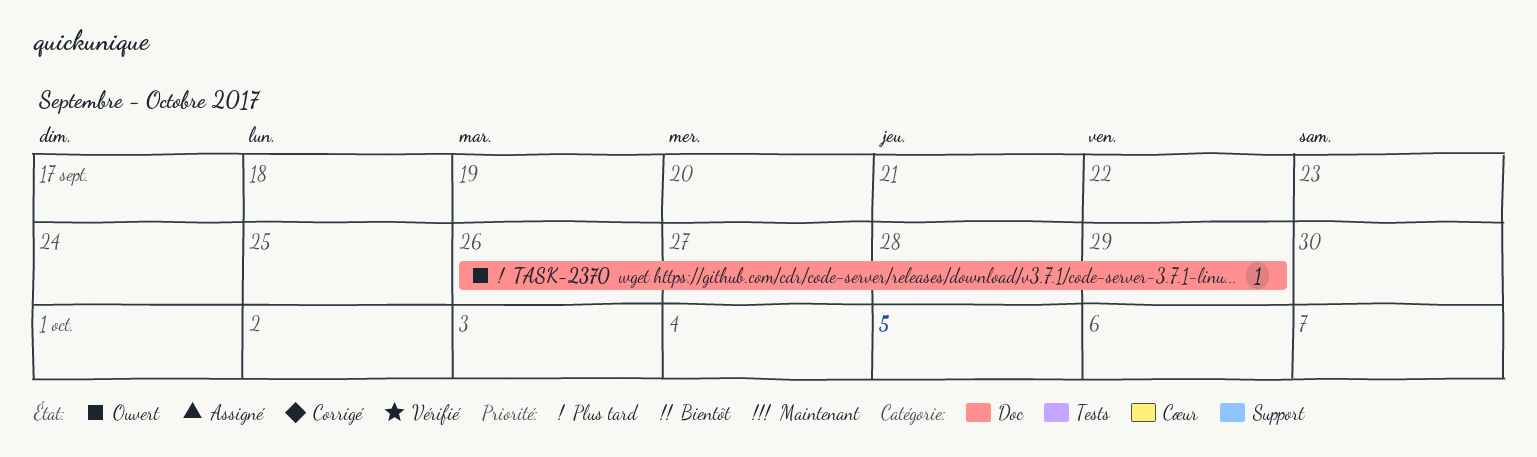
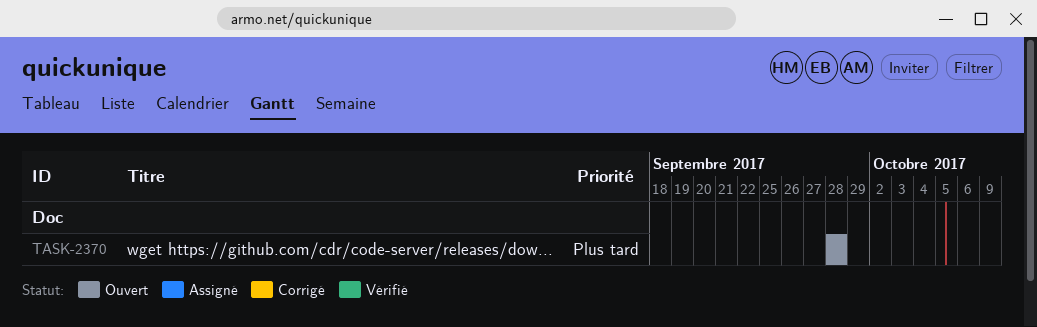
TASK-2370, start: Sep 26 -> Sep 28
TASK-2370, due: Sep 29 -> Sep 28

